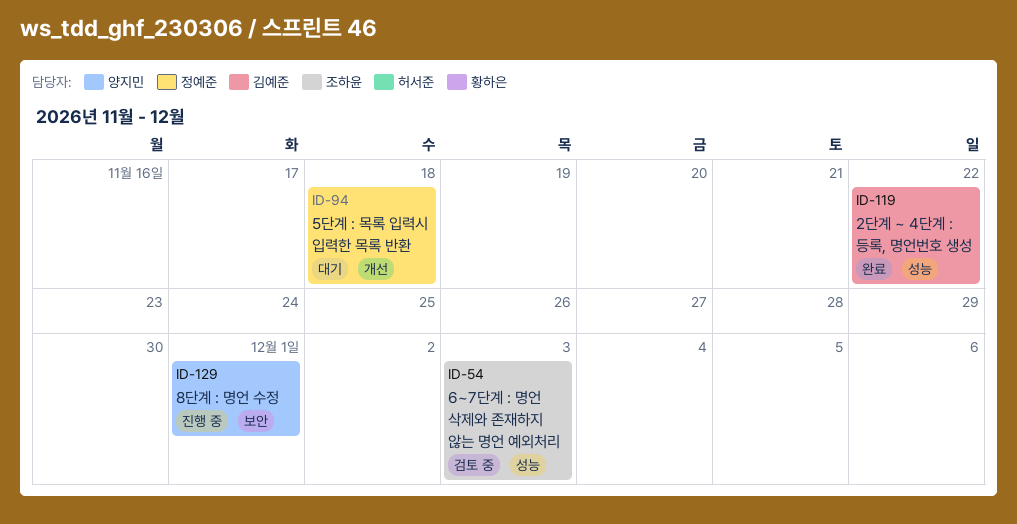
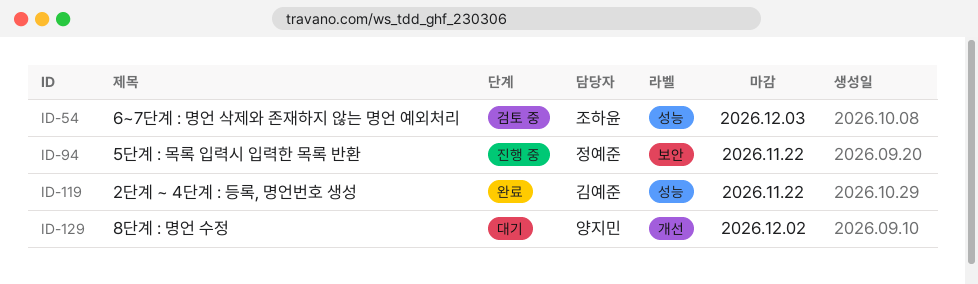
ID-94, status: 대기 -> 진행 중
ID-94, label: 개선 -> 보안
ID-94, due: Nov 18 -> Nov 22
ID-129, status: 진행 중 -> 대기
ID-129, label: 보안 -> 개선
ID-129, due: Dec 1 -> Dec 2

